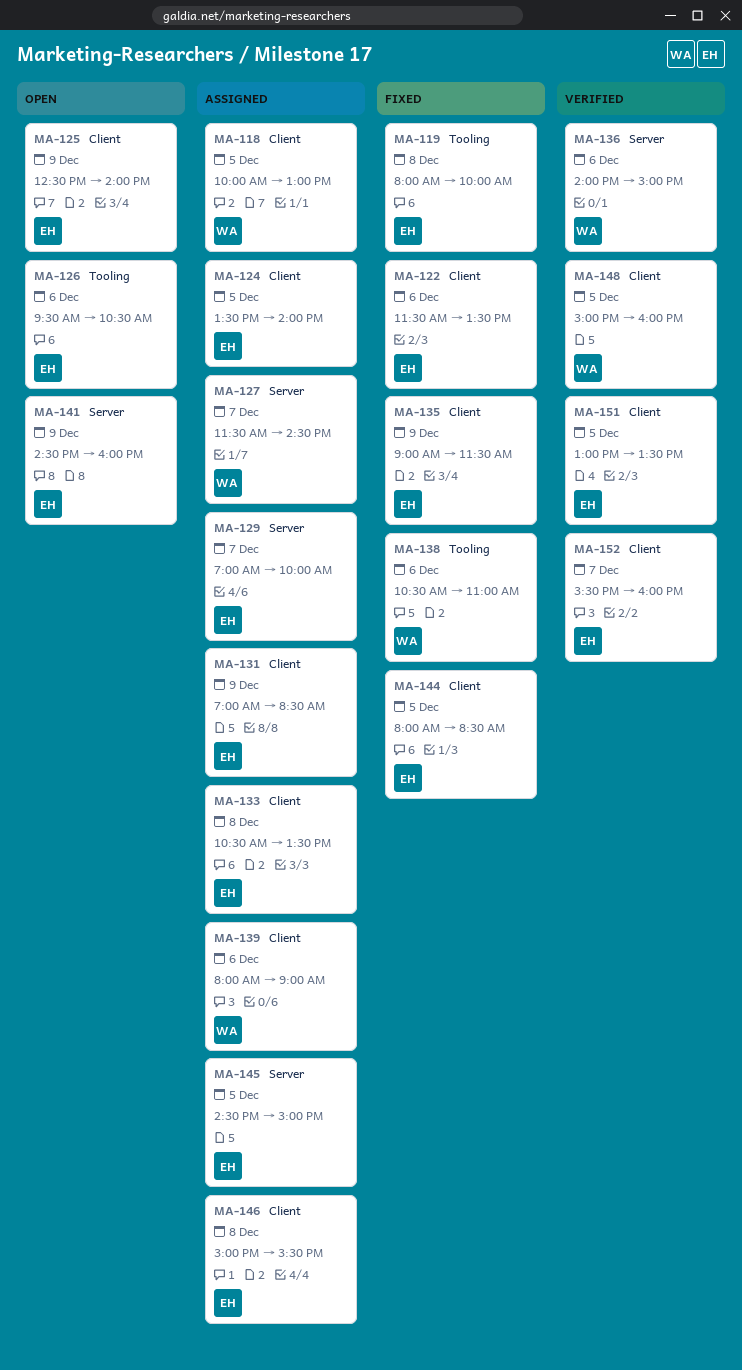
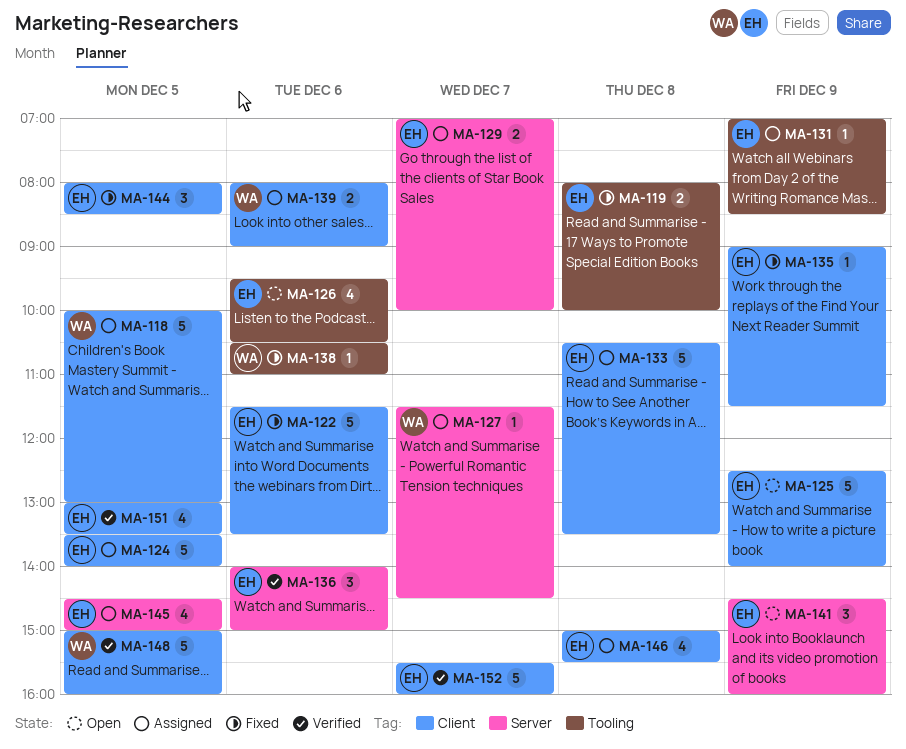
MA-131, label: Client -> Tooling
MA-136, owner: WA -> EH

